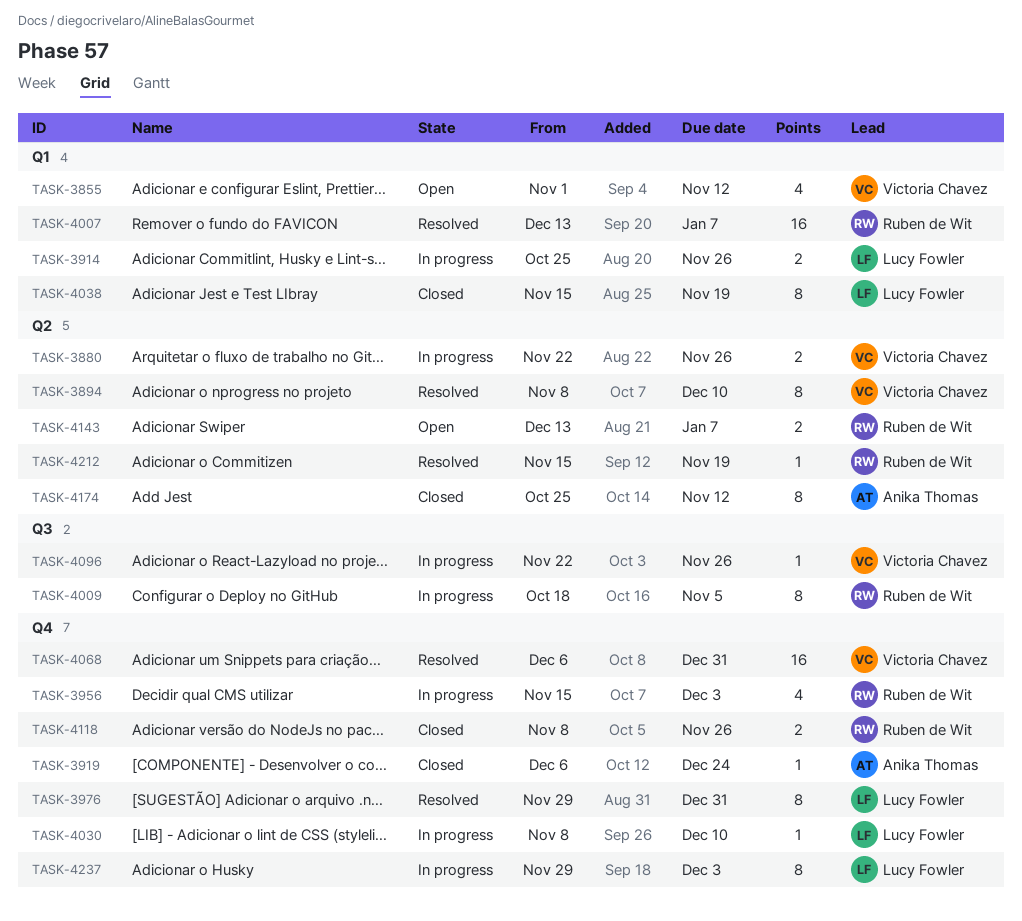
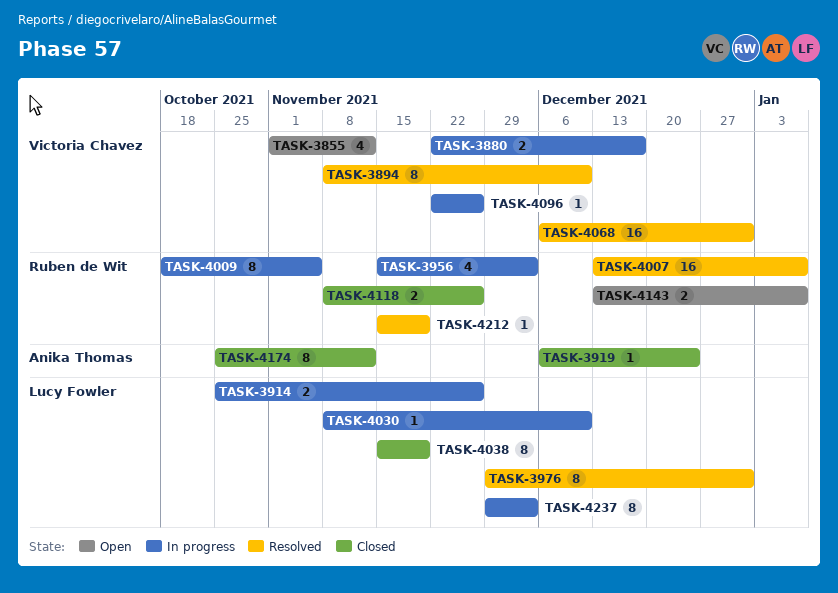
TASK-3880, due: Nov 26 -> Dec 17

